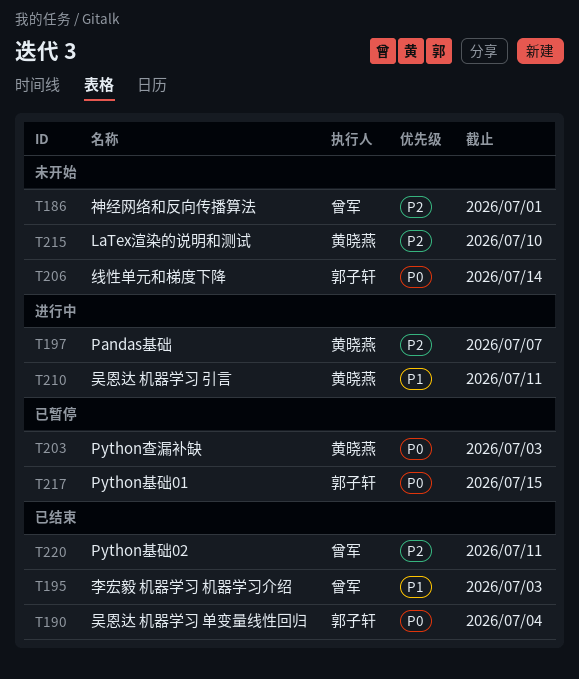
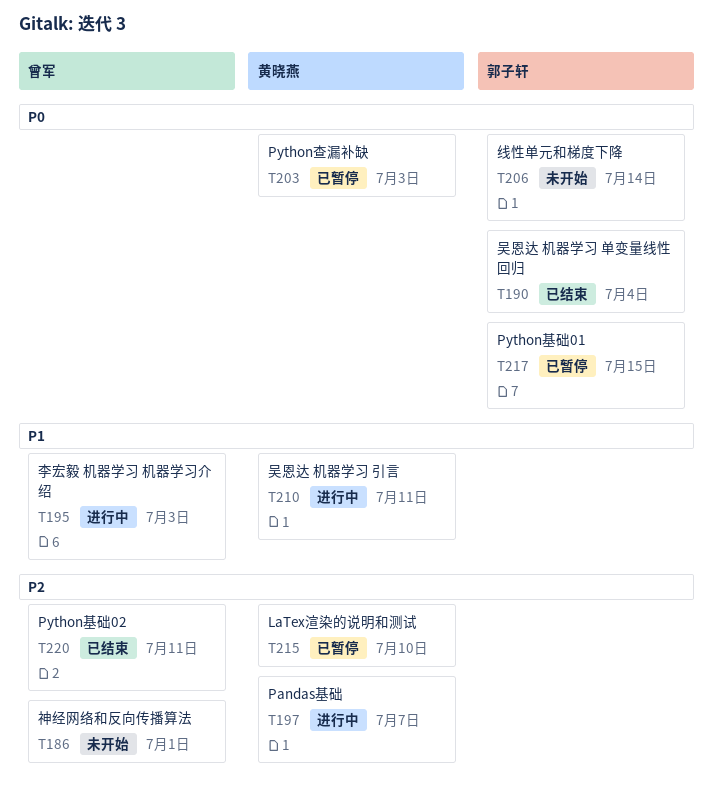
T195, status: 已结束 -> 进行中
T215, status: 未开始 -> 已暂停

